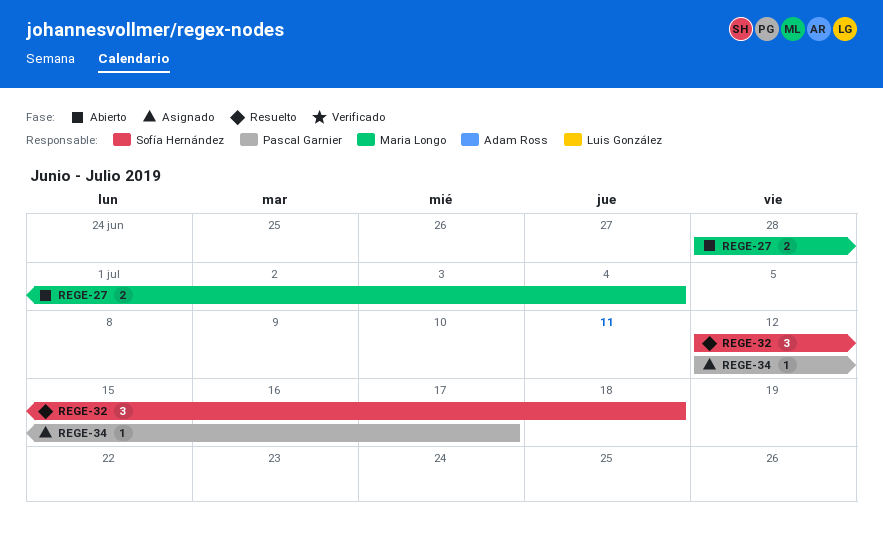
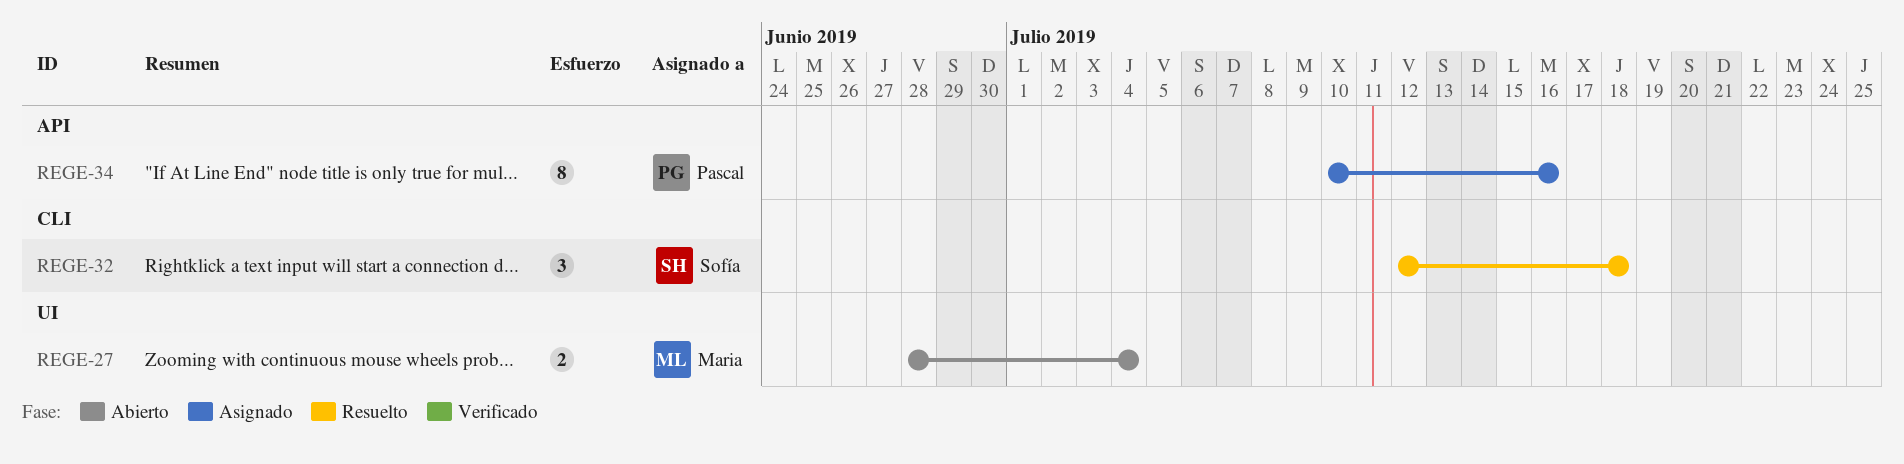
REGE-34, estimate: 1 -> 8
REGE-34, start: Jul 12 -> Jul 10
REGE-34, due: Jul 17 -> Jul 16

